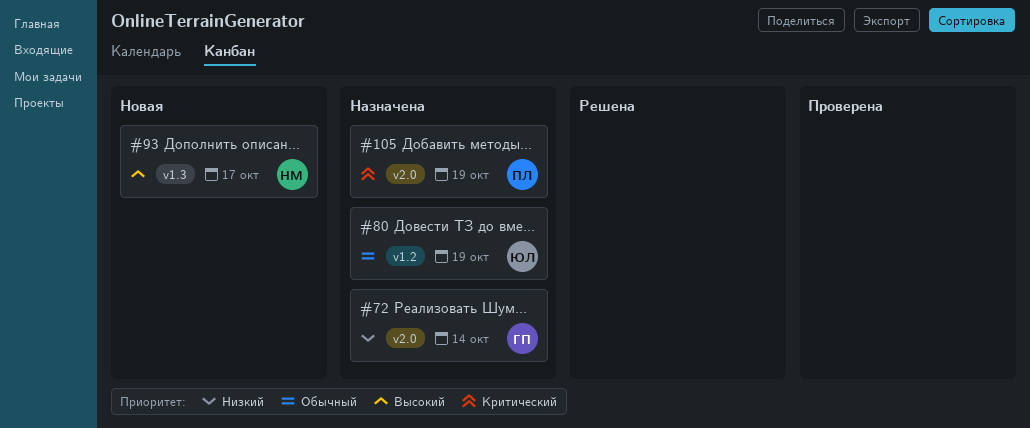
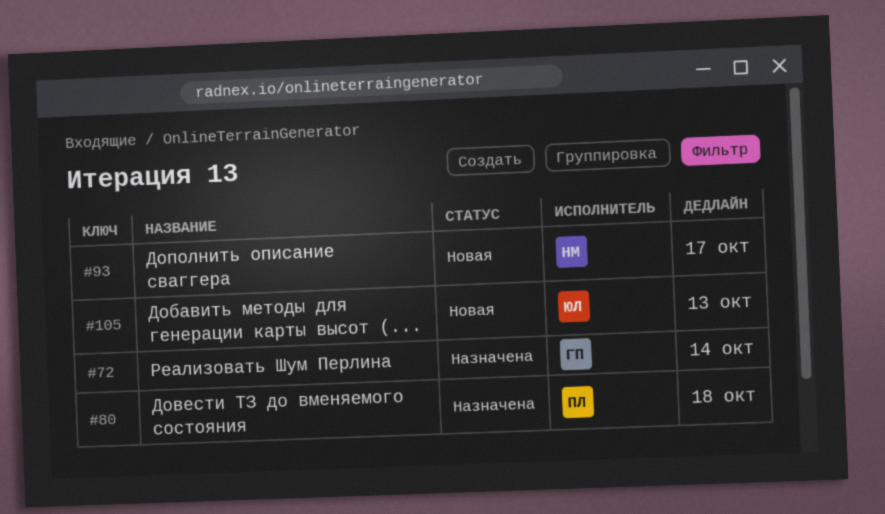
#80, owner: ЮЛ -> ПЛ
#80, due: Oct 19 -> Oct 18
#105, status: Назначена -> Новая
#105, owner: ПЛ -> ЮЛ
#105, due: Oct 19 -> Oct 13

